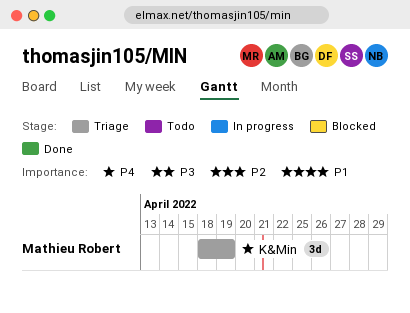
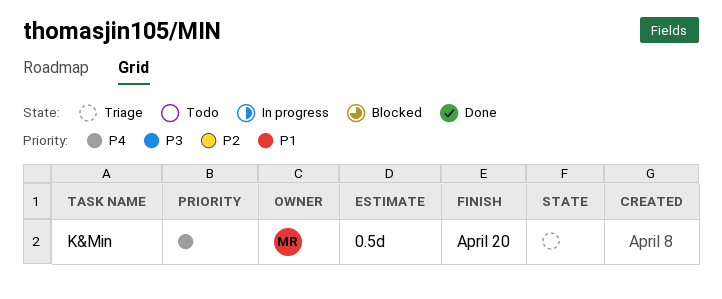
K&Min, estimate: 3d -> 0.5d
K&Min, due: Apr 19 -> Apr 20

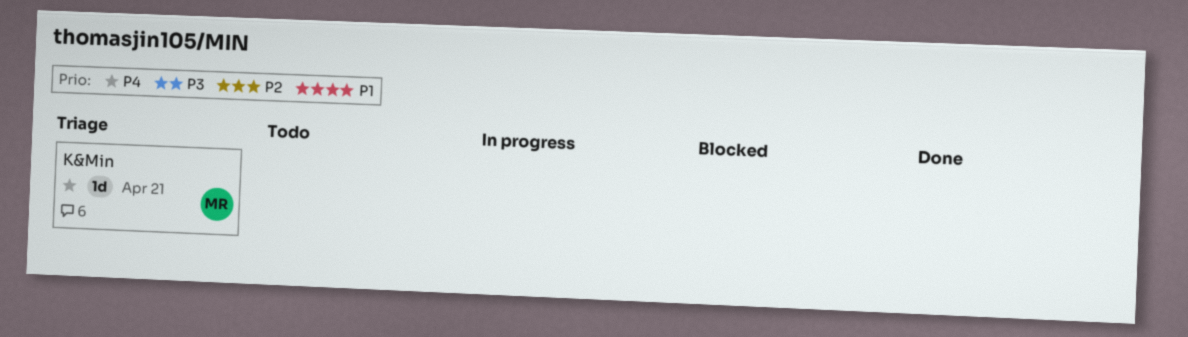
K&Min, estimate: 0.5d -> 1d
K&Min, due: Apr 20 -> Apr 21

